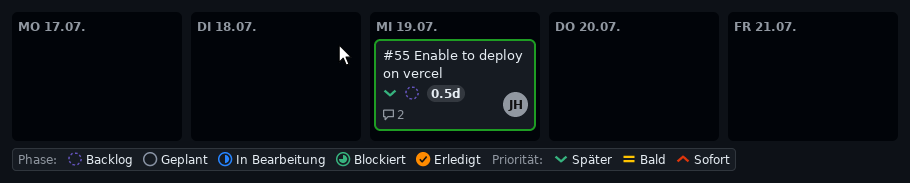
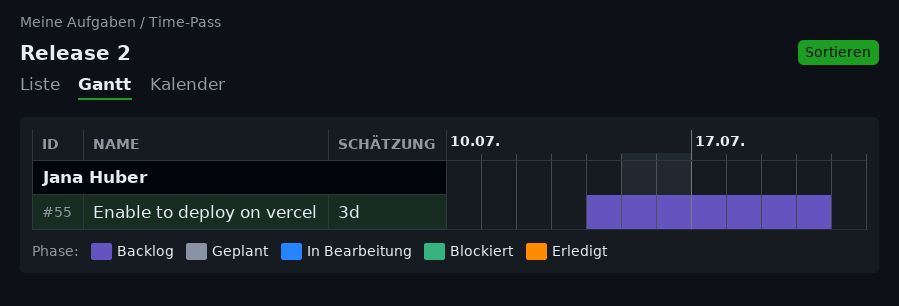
#55, estimate: 0.5d -> 3d
#55, due: Jul 19 -> Jul 20

